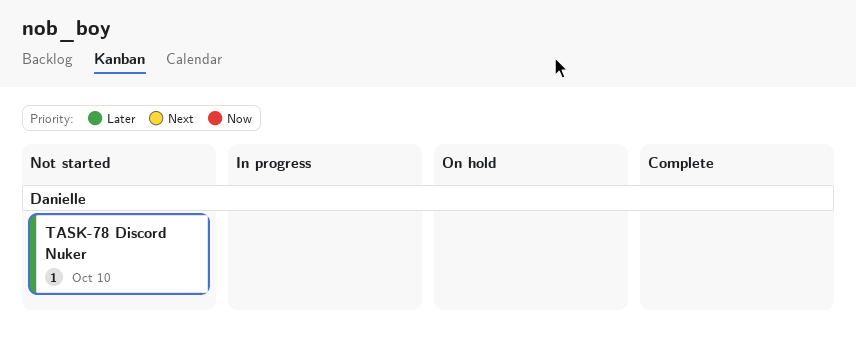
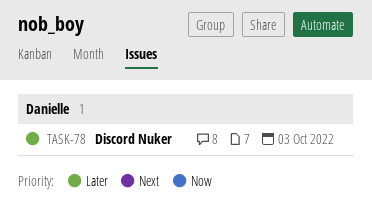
TASK-78, due: Oct 10 -> Oct 3

